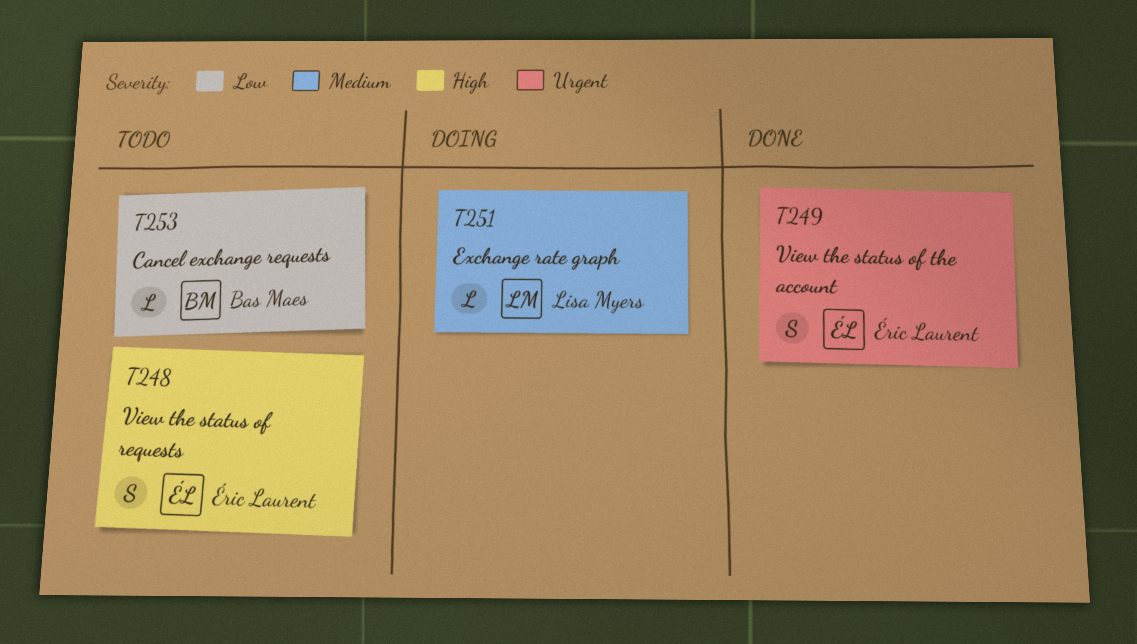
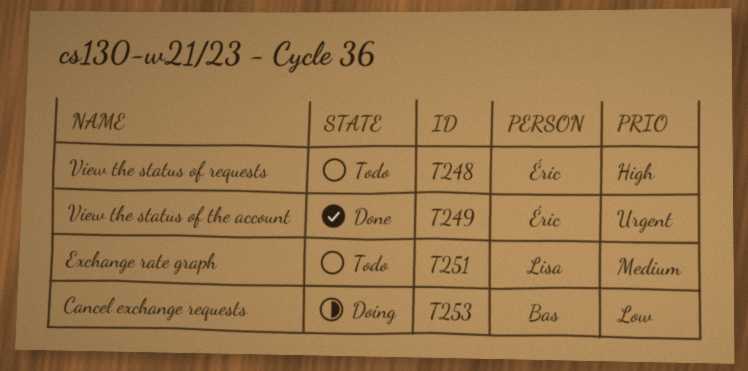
T251, status: Doing -> Todo
T253, status: Todo -> Doing

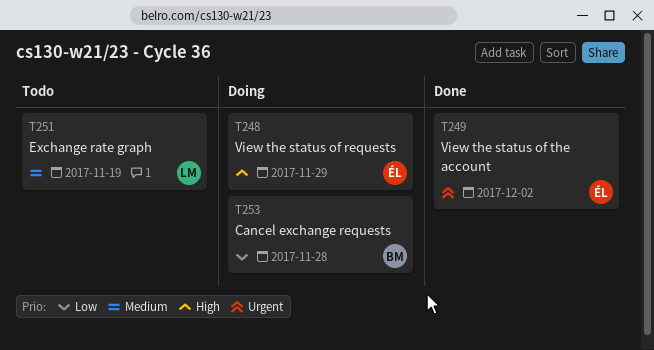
T248, status: Todo -> Doing

